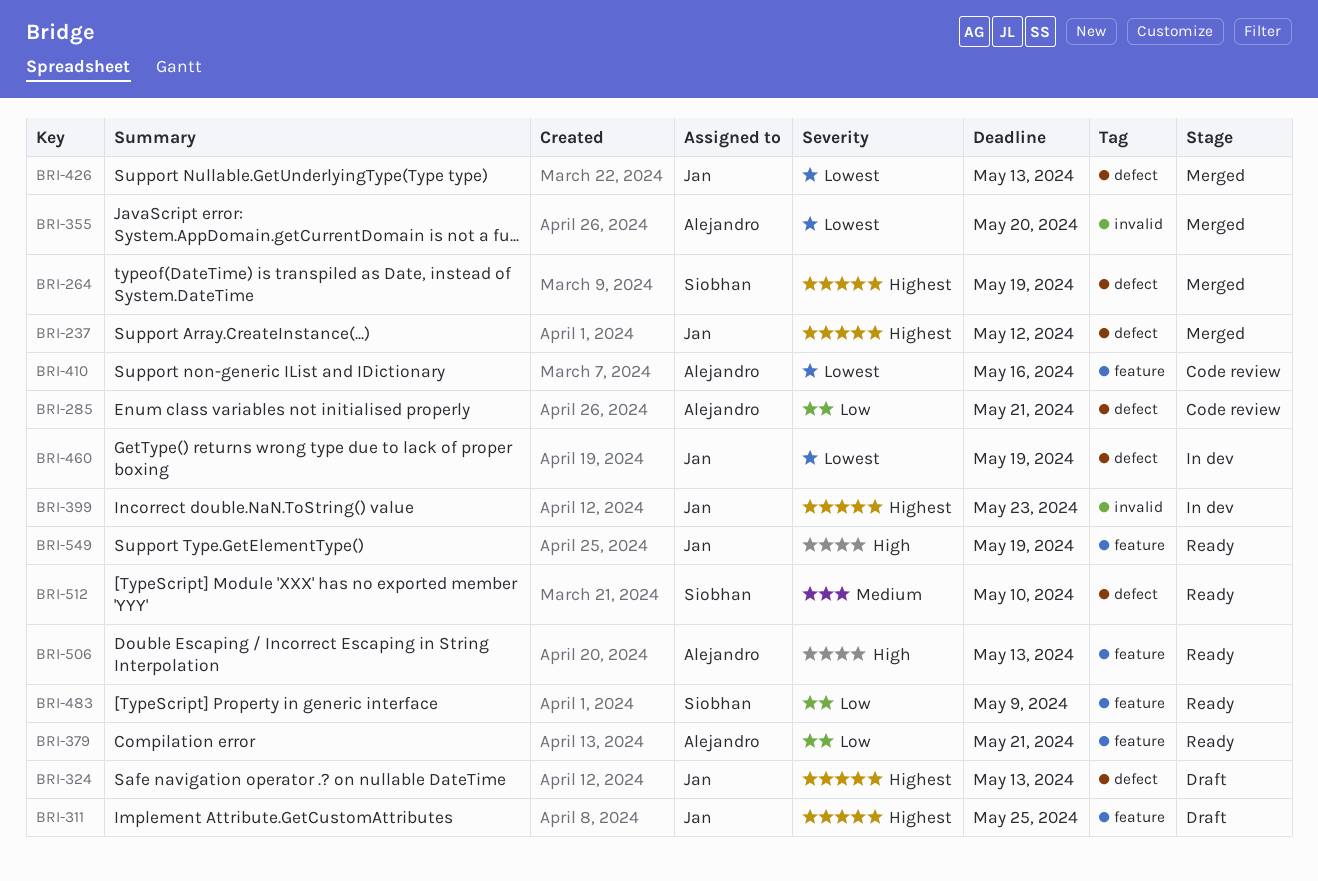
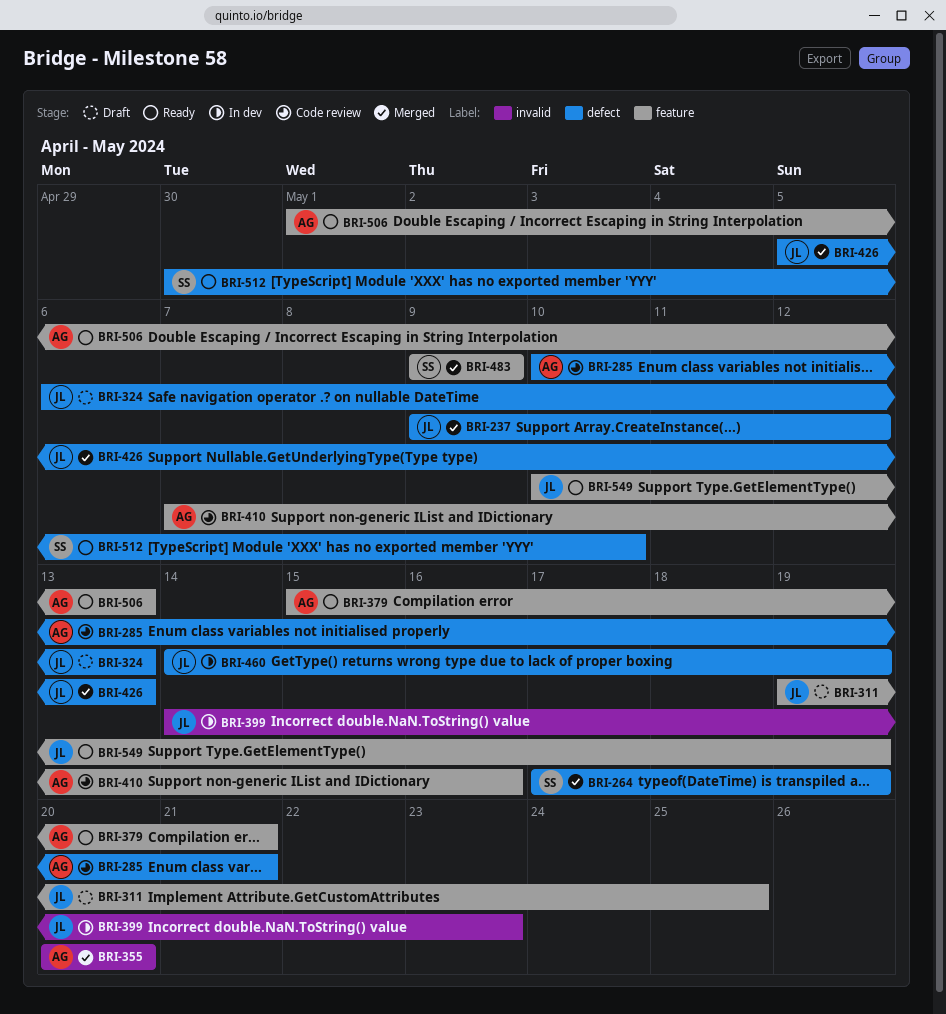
BRI-483, status: Ready -> Merged

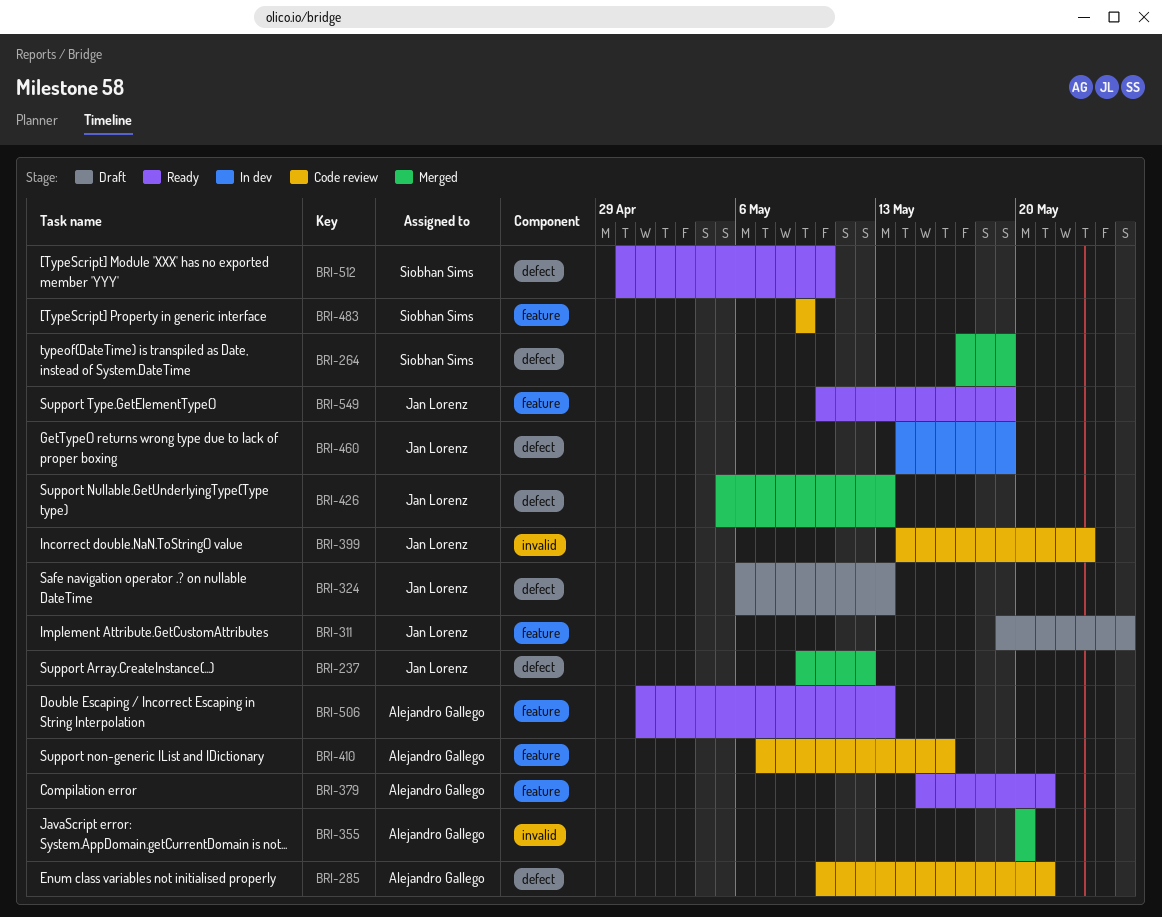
BRI-399, status: In dev -> Code review
BRI-483, status: Merged -> Code review

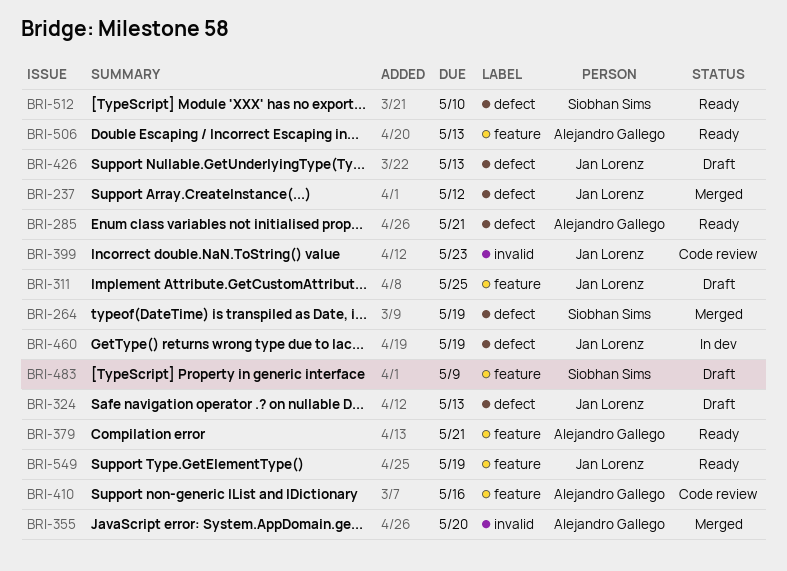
BRI-285, status: Code review -> Ready
BRI-426, status: Merged -> Draft
BRI-483, status: Code review -> Draft

